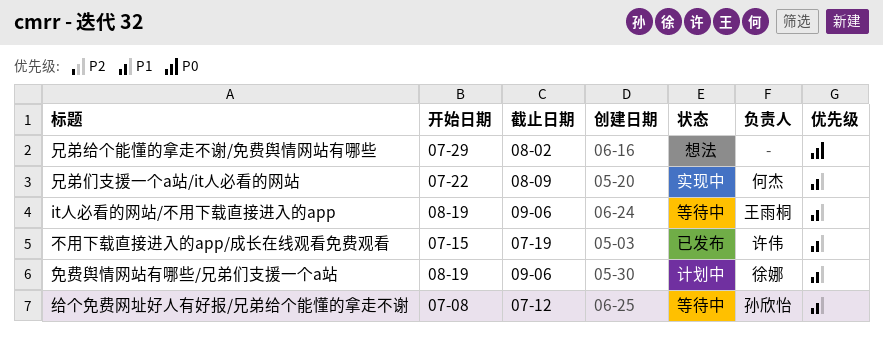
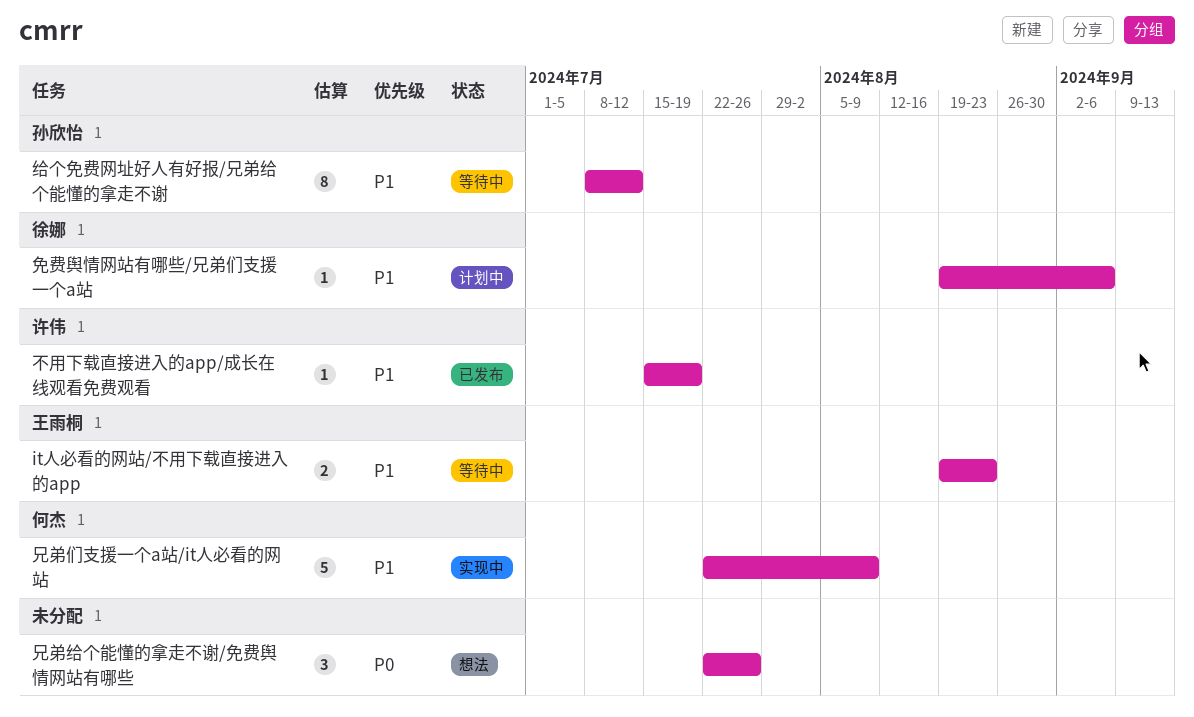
it人必看的网站/不用下载直接进入的app, due: Sep 6 -> Aug 23
兄弟给个能懂的拿走不谢/免费舆情网站有哪些, start: Jul 29 -> Jul 22
兄弟给个能懂的拿走不谢/免费舆情网站有哪些, due: Aug 2 -> Jul 26

